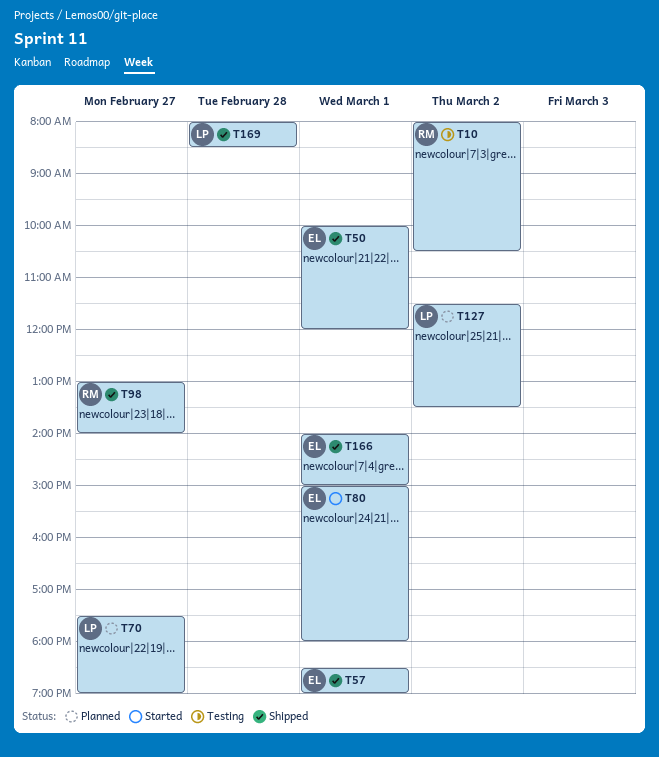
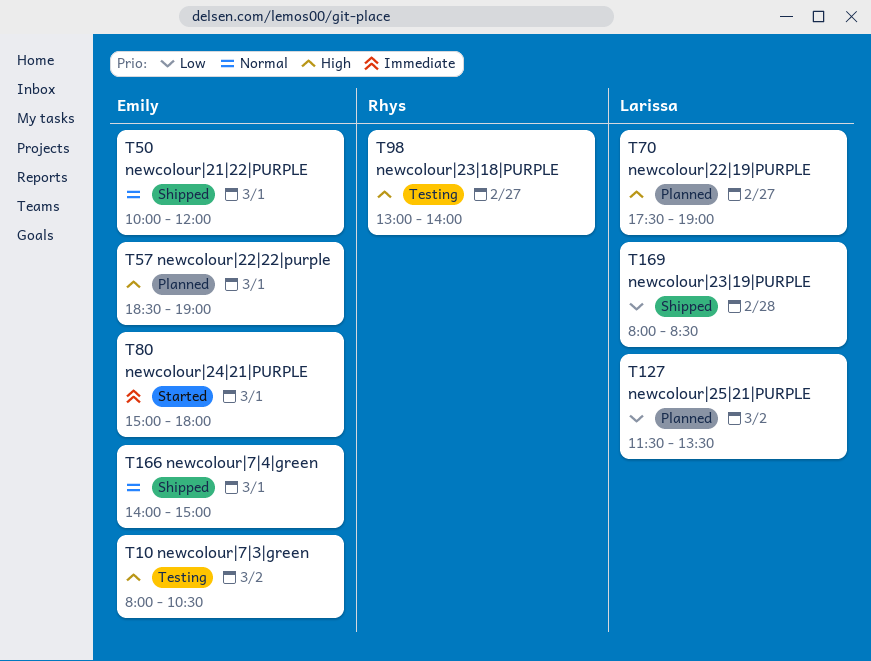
T10, owner: Rhys -> Emily
T57, status: Shipped -> Planned
T98, status: Shipped -> Testing

